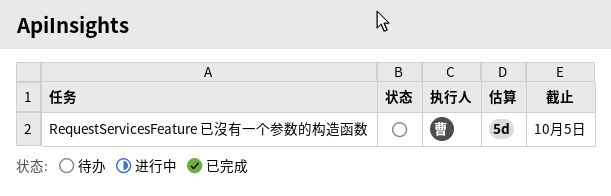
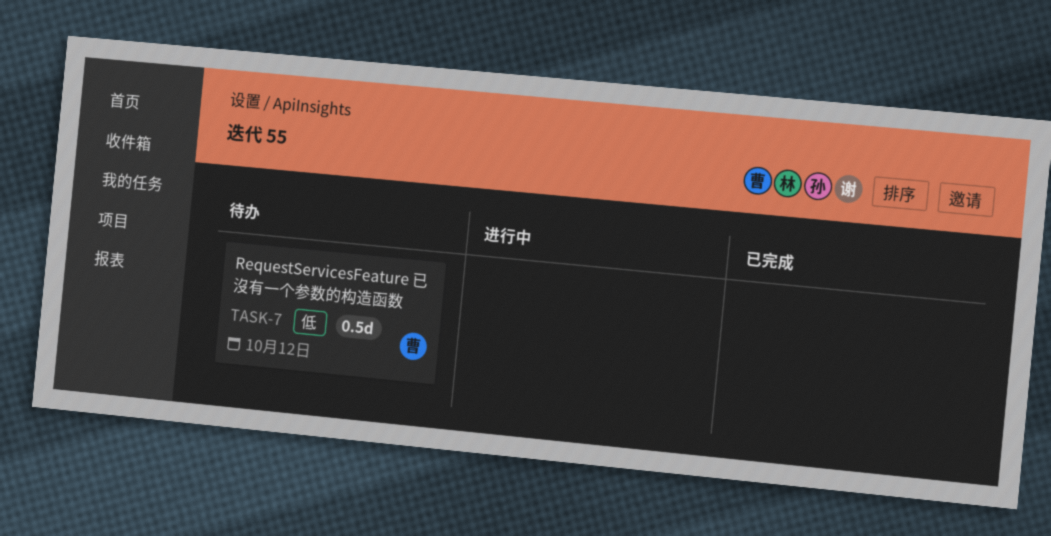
RequestServicesFeature 已沒有一个参数的构造函数, estimate: 5d -> 0.5d
RequestServicesFeature 已沒有一个参数的构造函数, due: Oct 5 -> Oct 12

